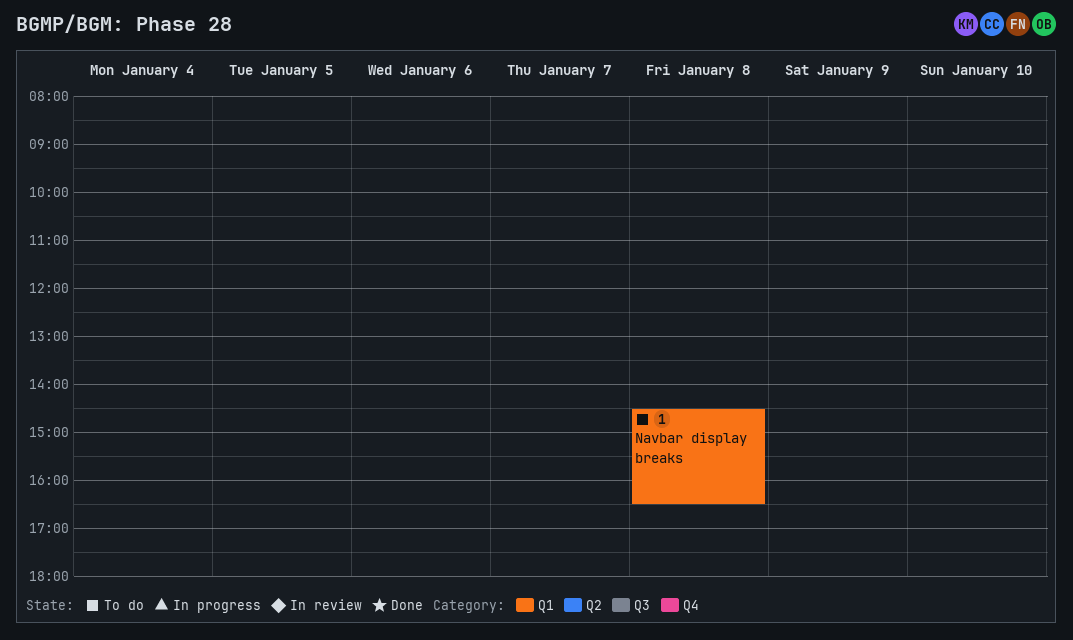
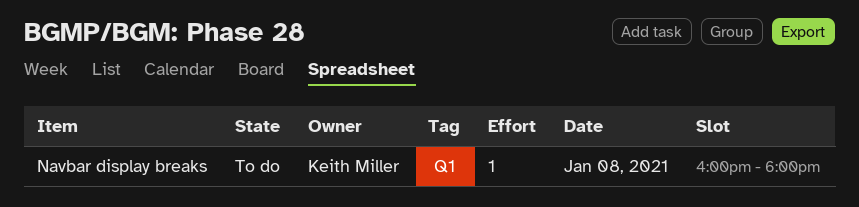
Navbar display breaks, begins: 14:30 -> 16:00
Navbar display breaks, ends: 16:30 -> 18:00

